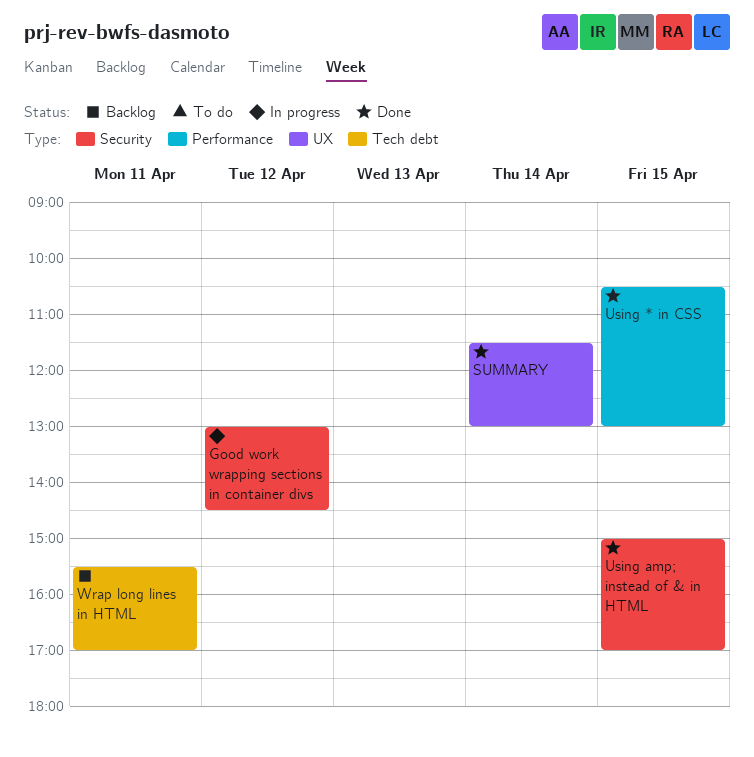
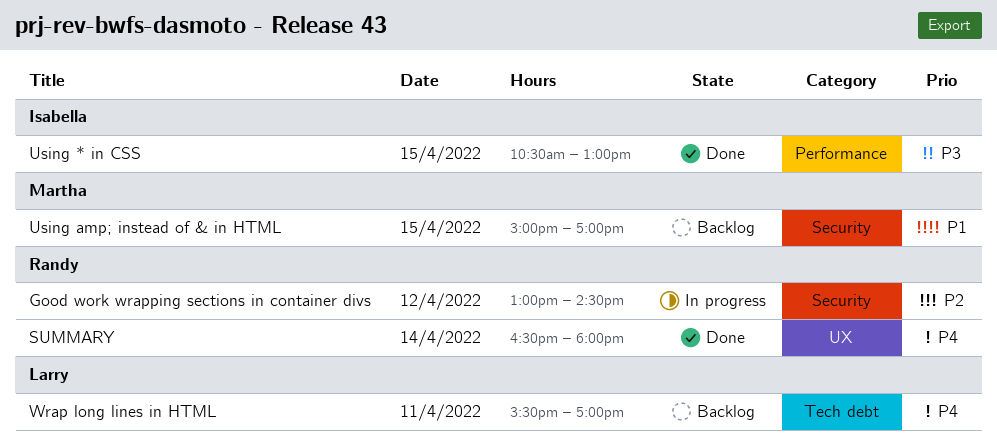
SUMMARY, begins: 11:30 -> 16:30
SUMMARY, ends: 13:00 -> 18:00
Using amp; instead of & in HTML, status: Done -> Backlog

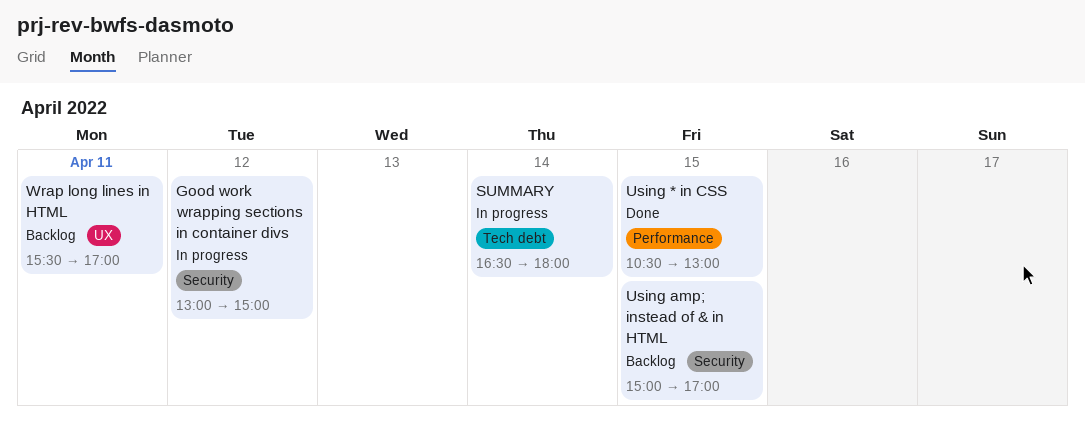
Good work wrapping sections in container divs, ends: 14:30 -> 15:00
SUMMARY, status: Done -> In progress
SUMMARY, label: UX -> Tech debt
Wrap long lines in HTML, label: Tech debt -> UX

